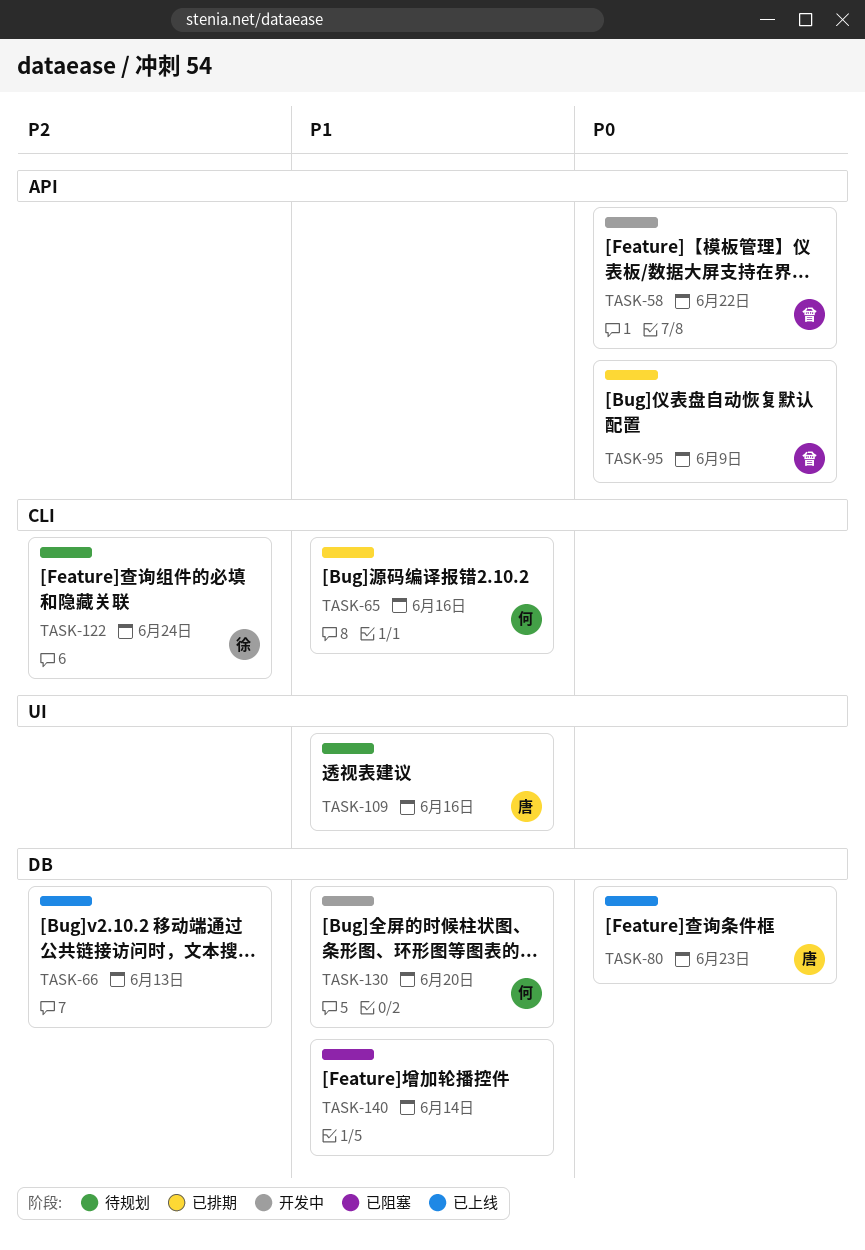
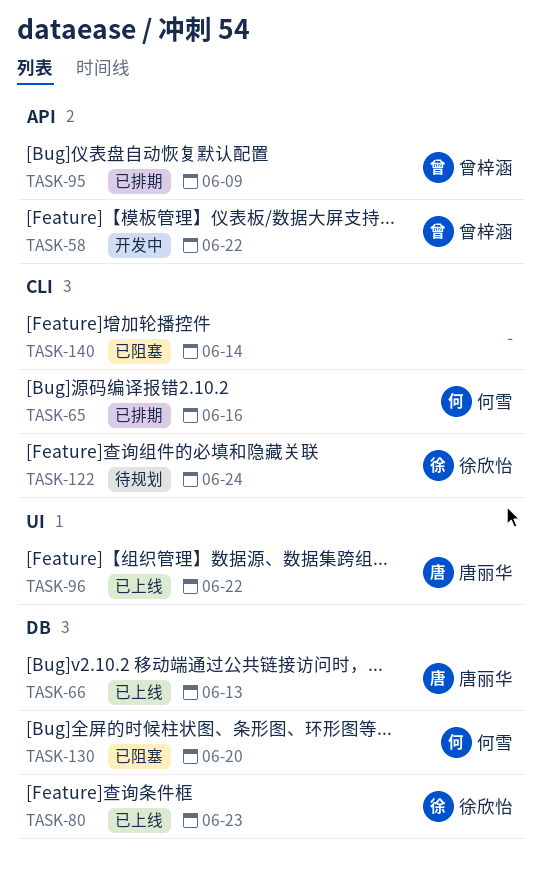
TASK-66, owner: none -> 唐丽华
TASK-80, owner: 唐丽华 -> 徐欣怡
TASK-96: none -> present
TASK-109: present -> none
TASK-130, status: 开发中 -> 已阻塞
TASK-140, label: DB -> CLI

